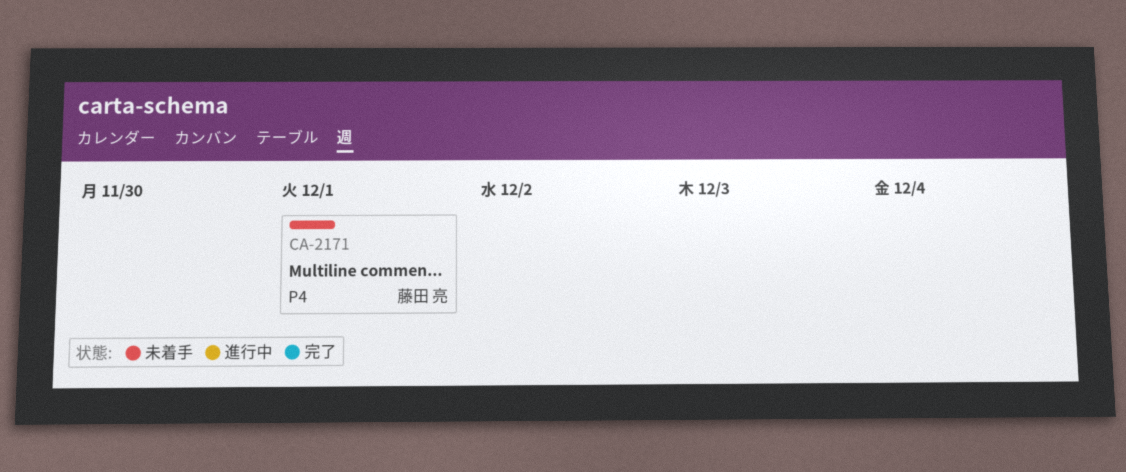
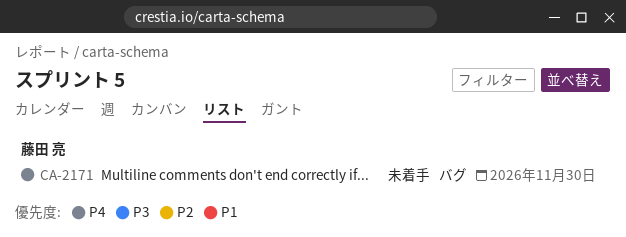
CA-2171, due: Dec 1 -> Nov 30

